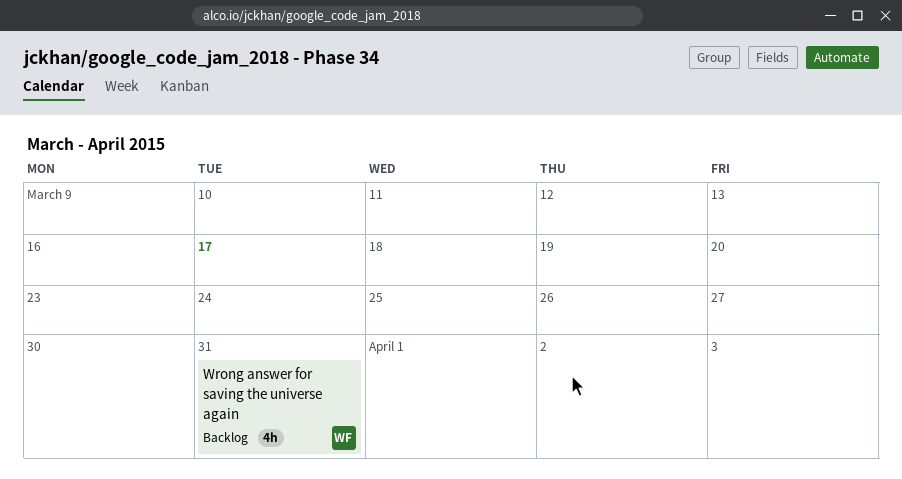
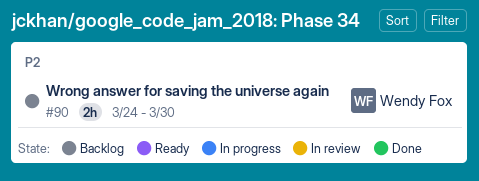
Wrong answer for saving the universe again, estimate: 4h -> 2h
Wrong answer for saving the universe again, due: Mar 31 -> Mar 30

